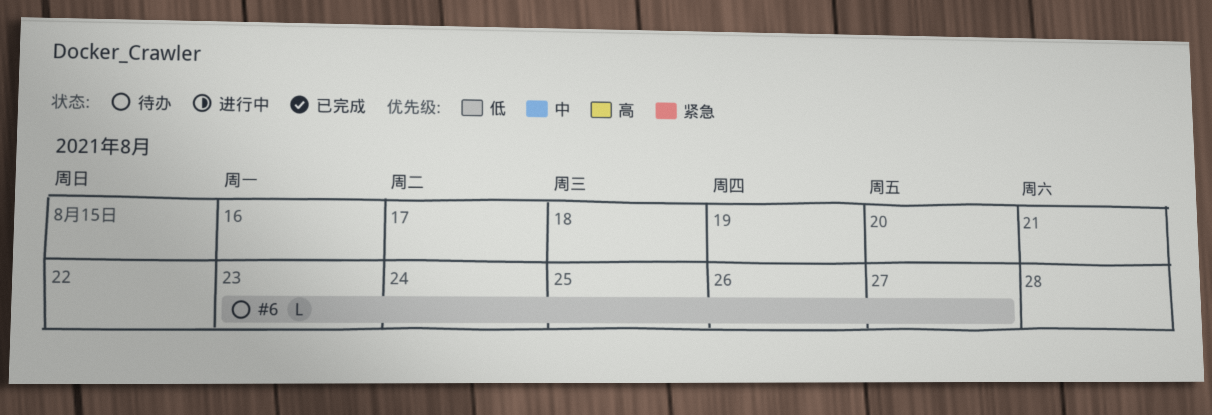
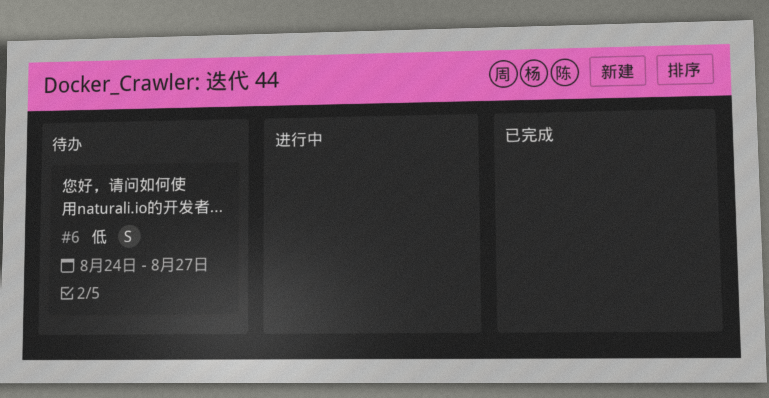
#6, estimate: L -> S
#6, start: Aug 23 -> Aug 24

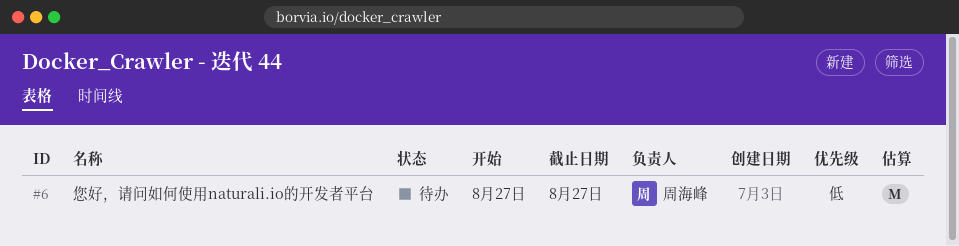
#6, estimate: S -> M
#6, start: Aug 24 -> Aug 27

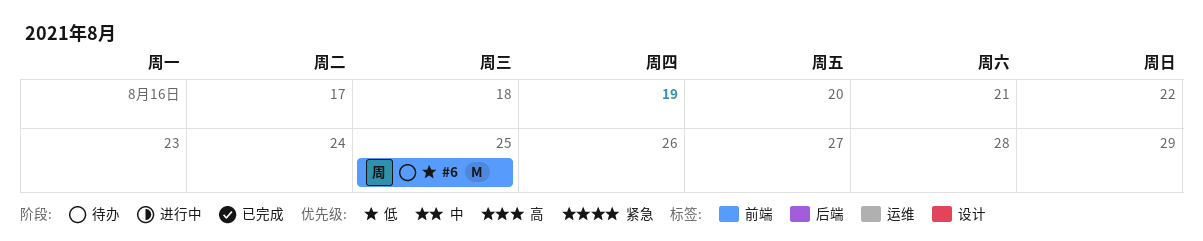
#6, start: Aug 27 -> Aug 25
#6, due: Aug 27 -> Aug 25

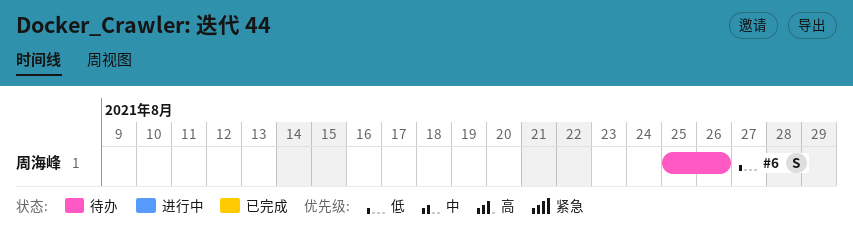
#6, estimate: M -> S
#6, due: Aug 25 -> Aug 26

